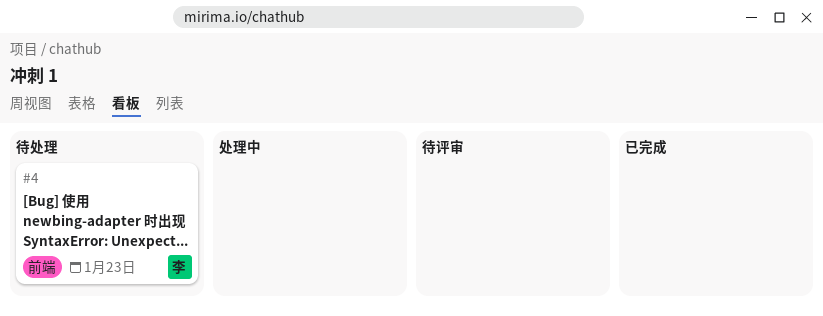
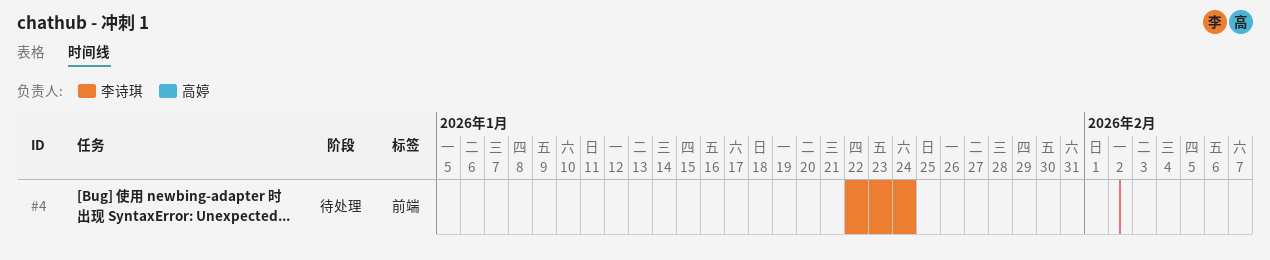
#4, due: Jan 23 -> Jan 24

